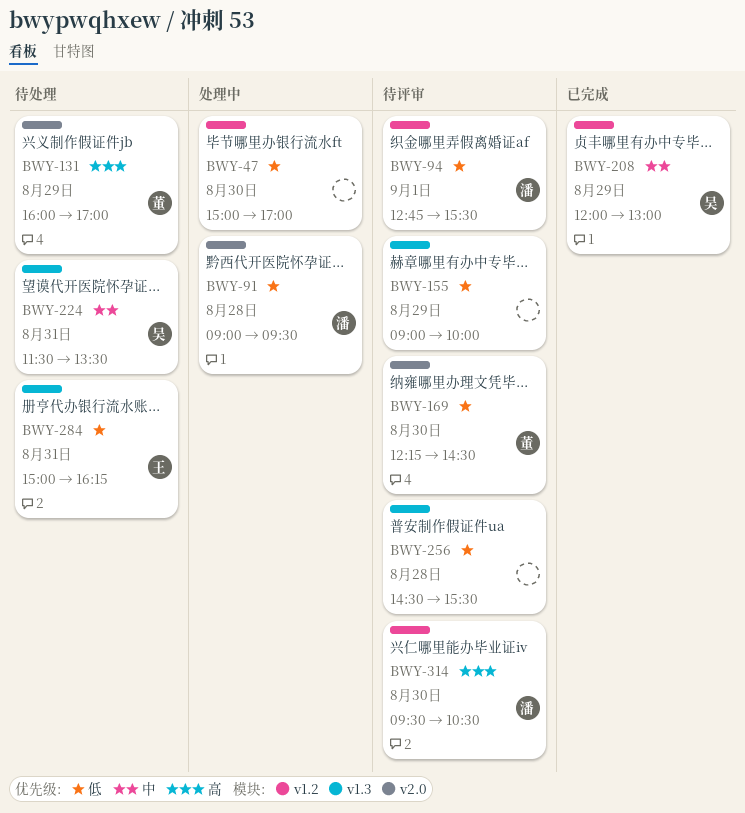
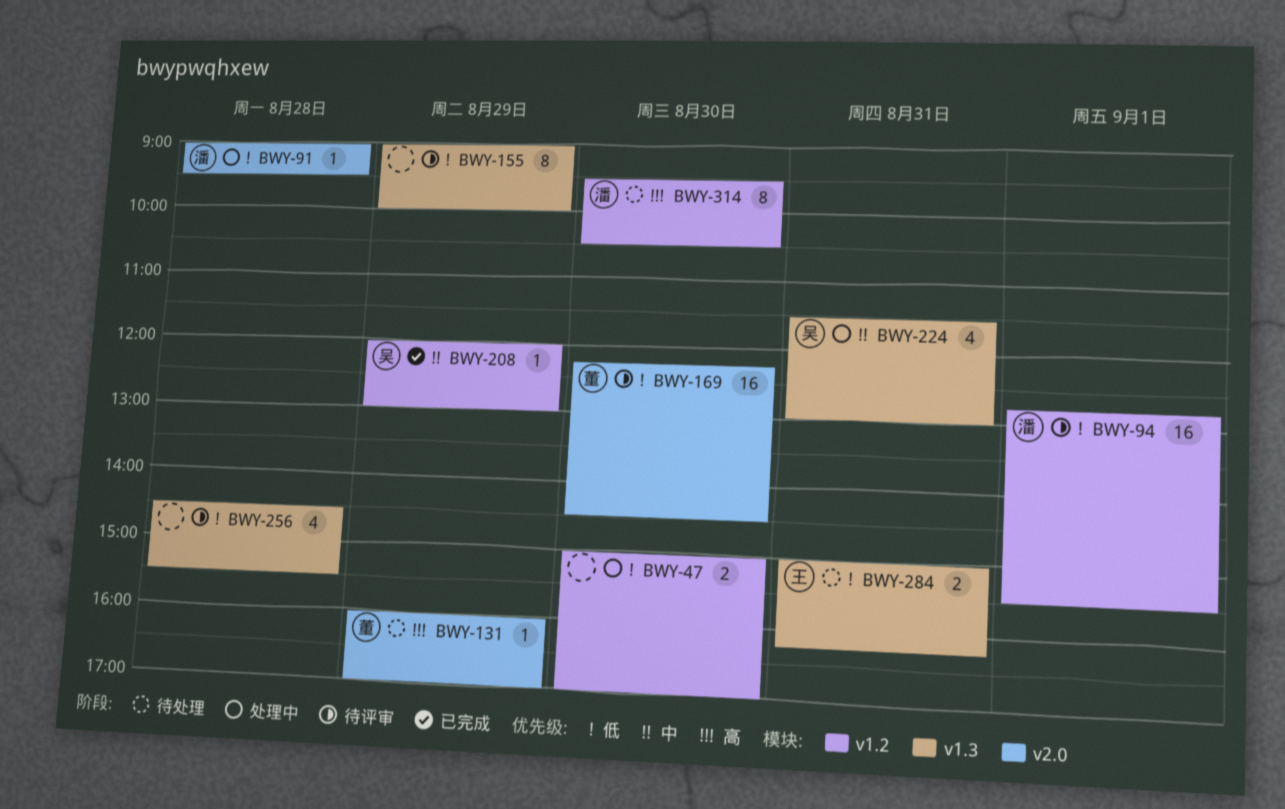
BWY-224, status: 待处理 -> 处理中
BWY-224, ends: 13:30 -> 13:00
BWY-314, status: 待评审 -> 待处理

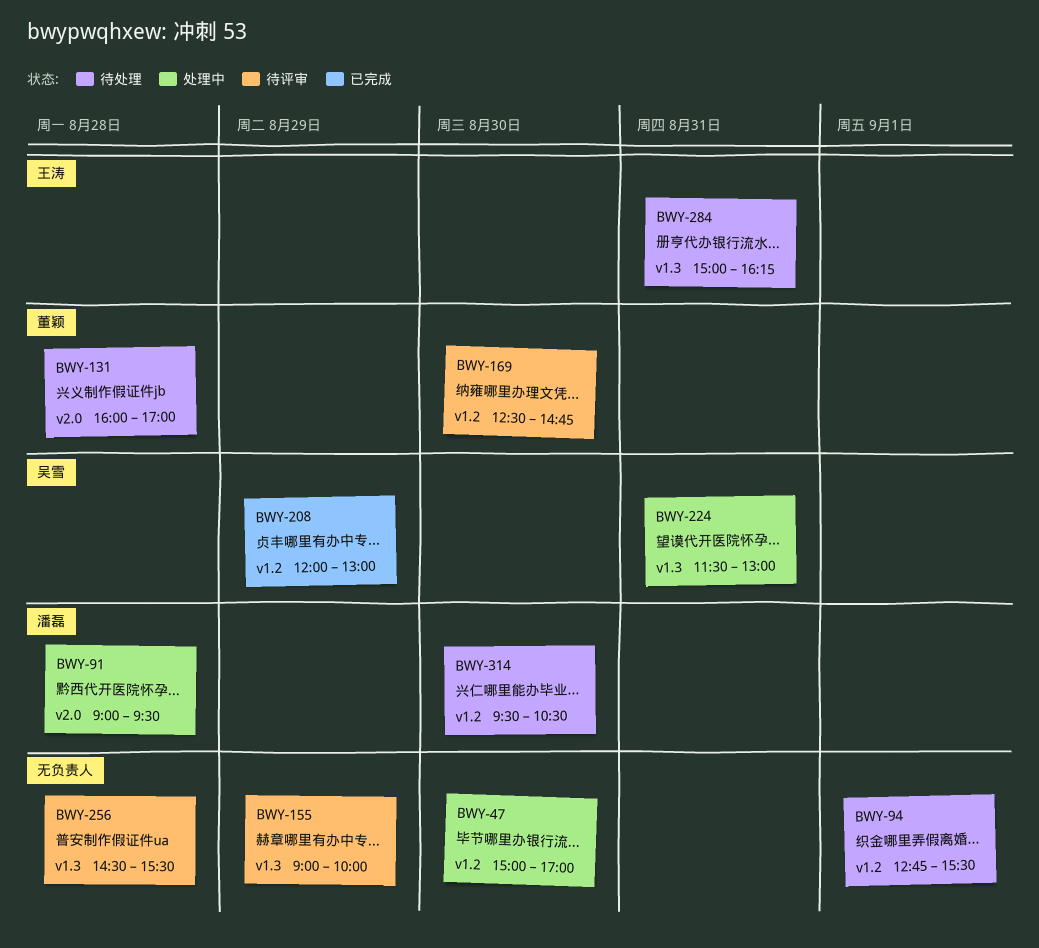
BWY-94, status: 待评审 -> 待处理
BWY-94, owner: 潘磊 -> none
BWY-131, day: Aug 29 -> Aug 28
BWY-169, label: v2.0 -> v1.2
BWY-169, begins: 12:15 -> 12:30
BWY-169, ends: 14:30 -> 14:45

